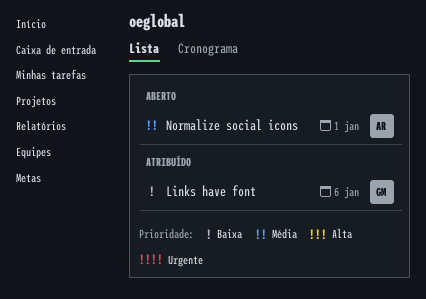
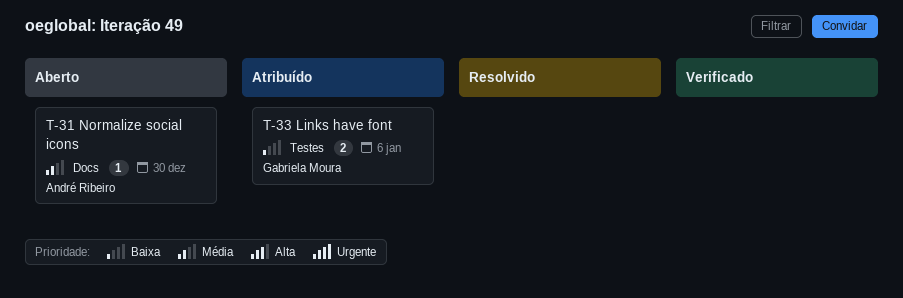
Normalize social icons, due: Jan 1 -> Dec 30

